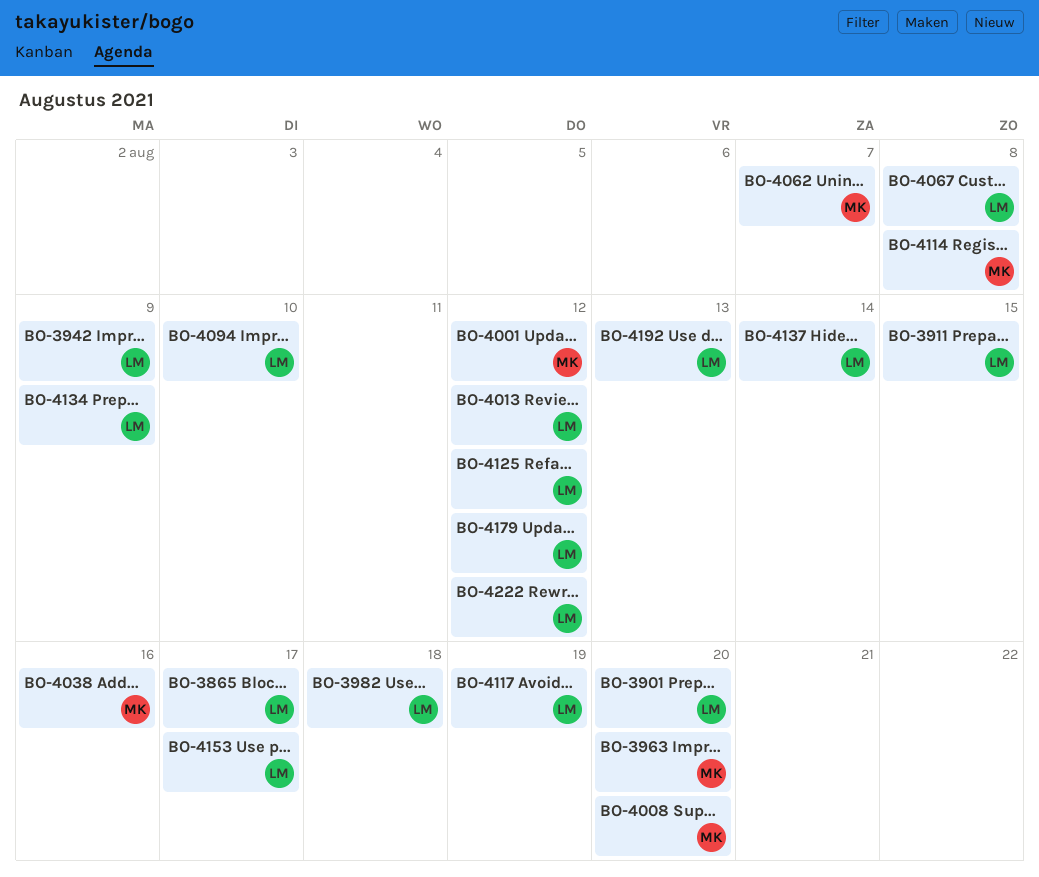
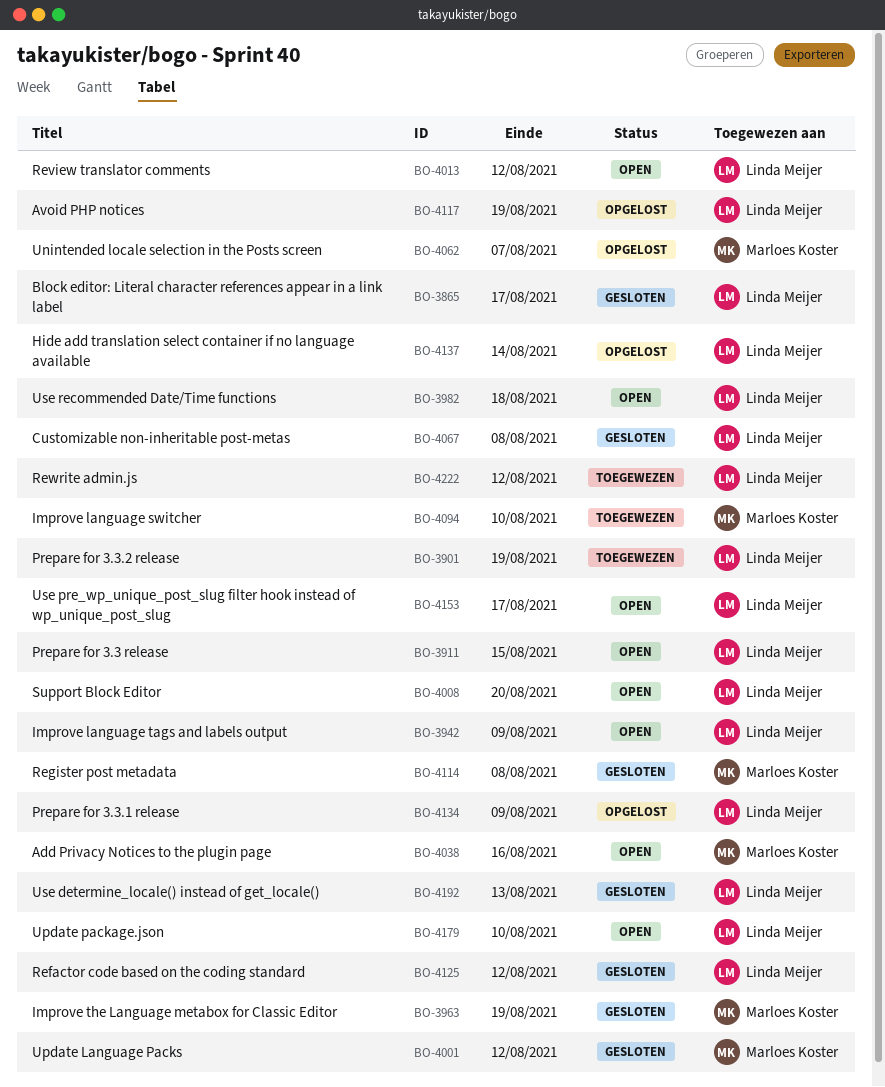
BO-3901, due: Aug 20 -> Aug 19
BO-3963, due: Aug 20 -> Aug 19
BO-4008, owner: Marloes Koster -> Linda Meijer
BO-4094, owner: Linda Meijer -> Marloes Koster
BO-4179, due: Aug 12 -> Aug 10

